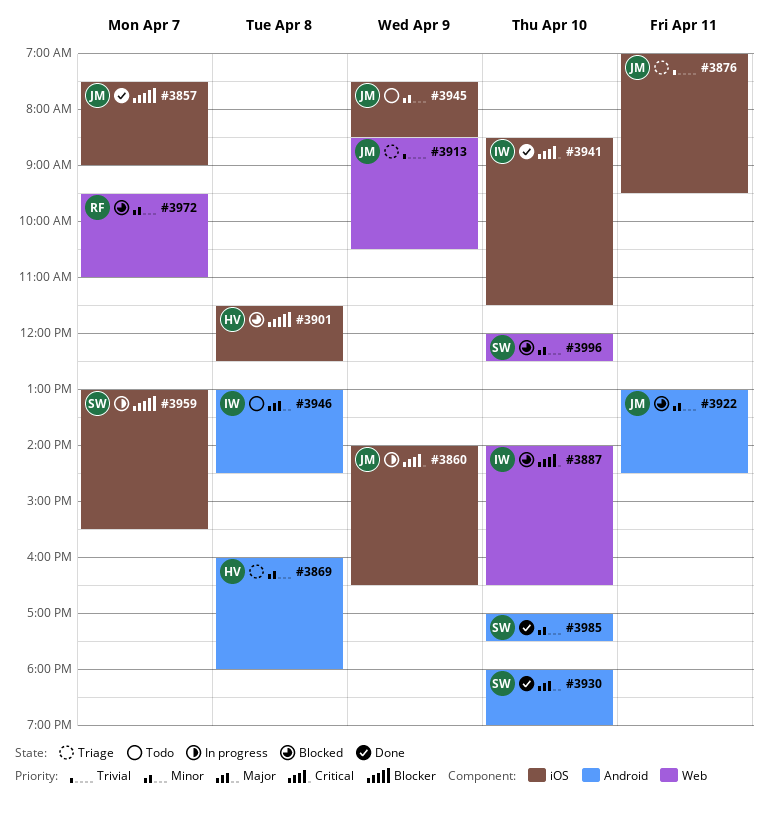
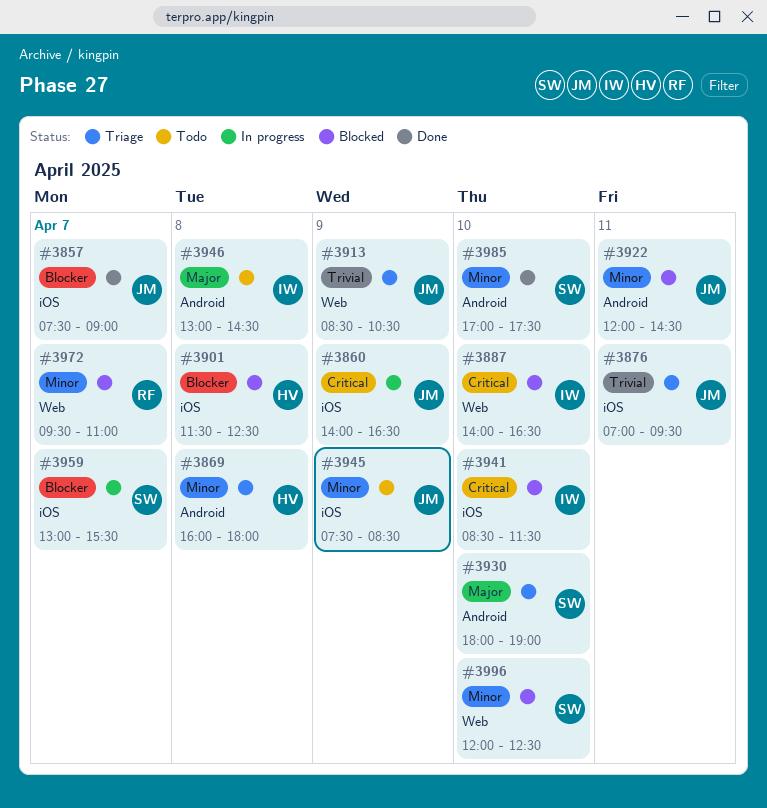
#3922, begins: 13:00 -> 12:00
#3930, status: Done -> Triage
#3941, status: Done -> Blocked

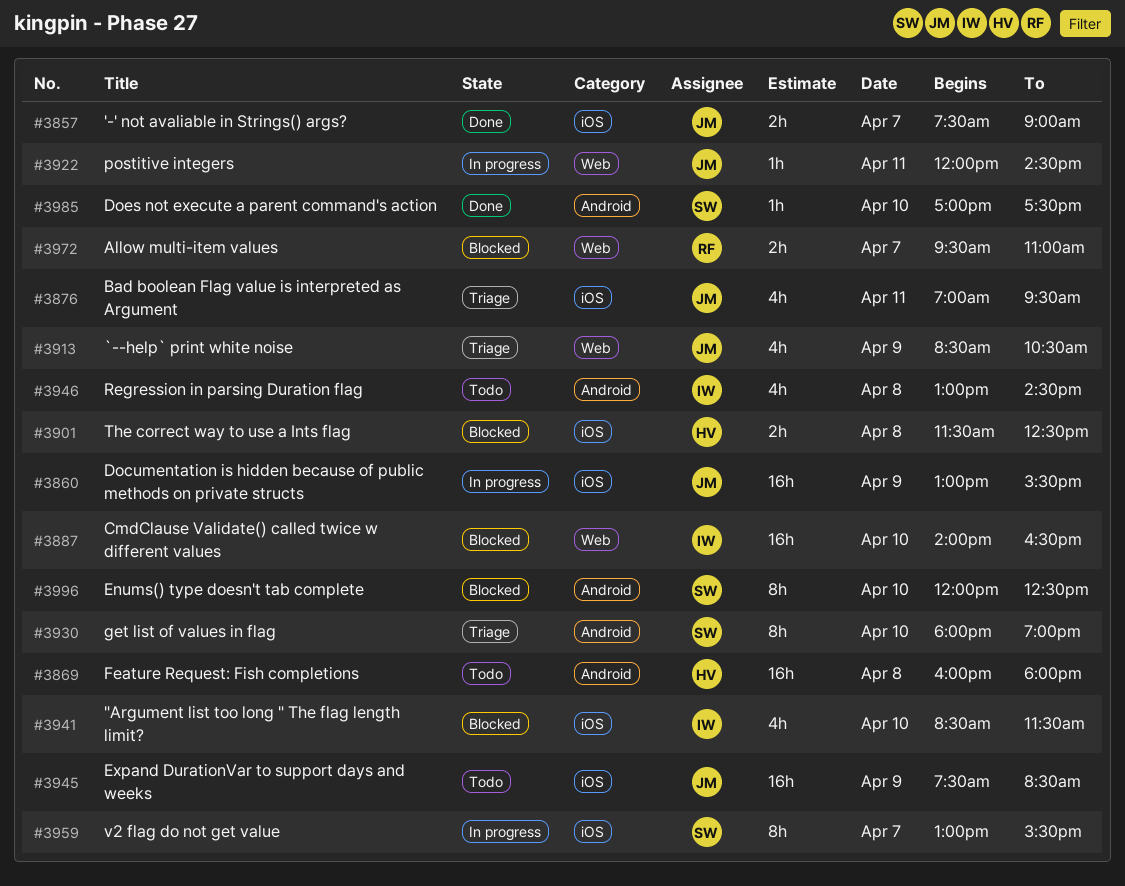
#3860, begins: 14:00 -> 13:00
#3860, ends: 16:30 -> 15:30
#3869, status: Triage -> Todo
#3922, status: Blocked -> In progress
#3922, label: Android -> Web
#3996, label: Web -> Android

